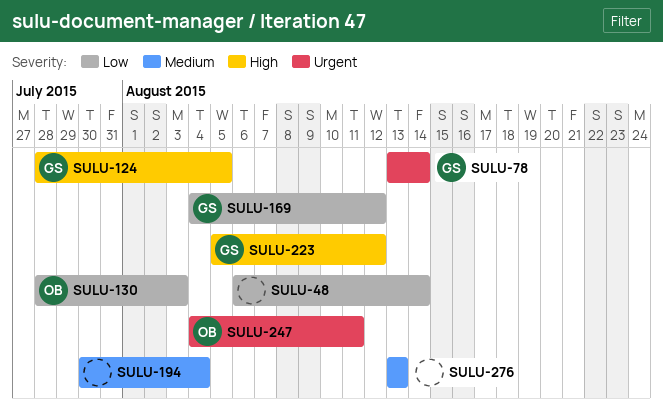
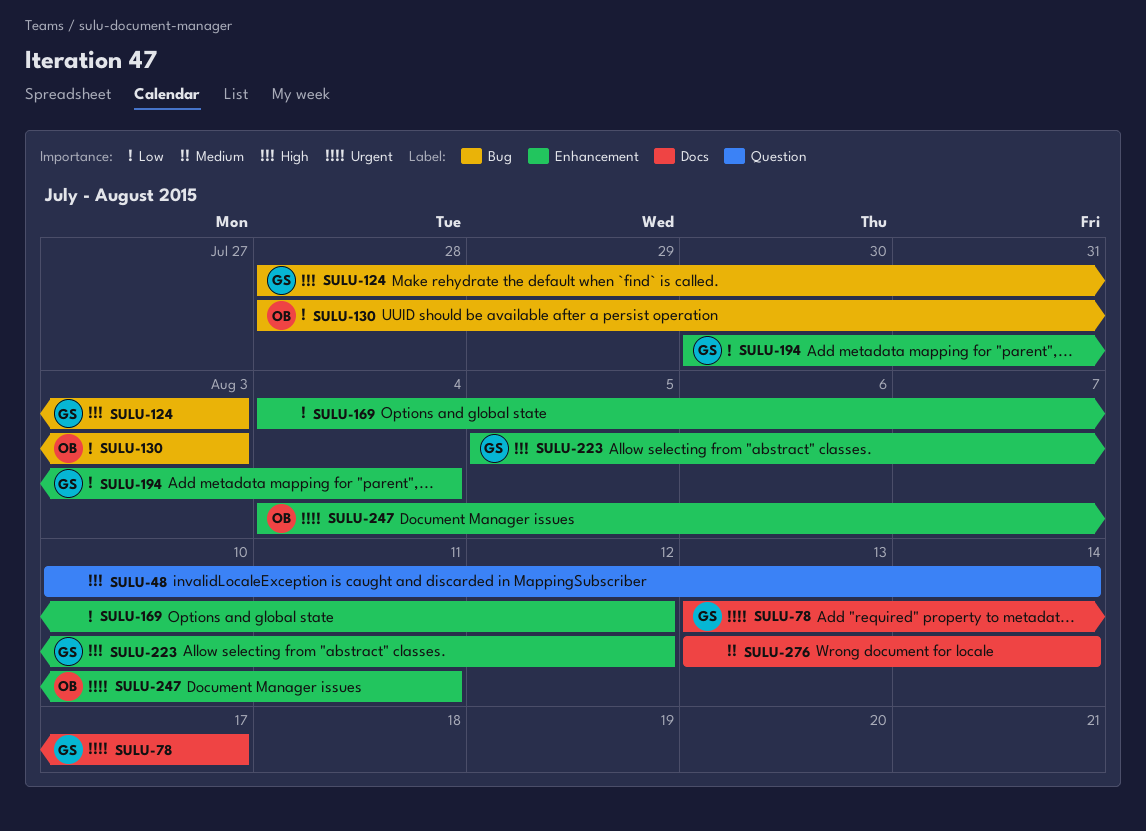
SULU-48, priority: Low -> High
SULU-48, start: Aug 6 -> Aug 10
SULU-78, due: Aug 14 -> Aug 17
SULU-124, due: Aug 5 -> Aug 3
SULU-169, owner: GS -> none
SULU-194, owner: none -> GS
SULU-194, priority: Medium -> Low
SULU-276, due: Aug 13 -> Aug 14

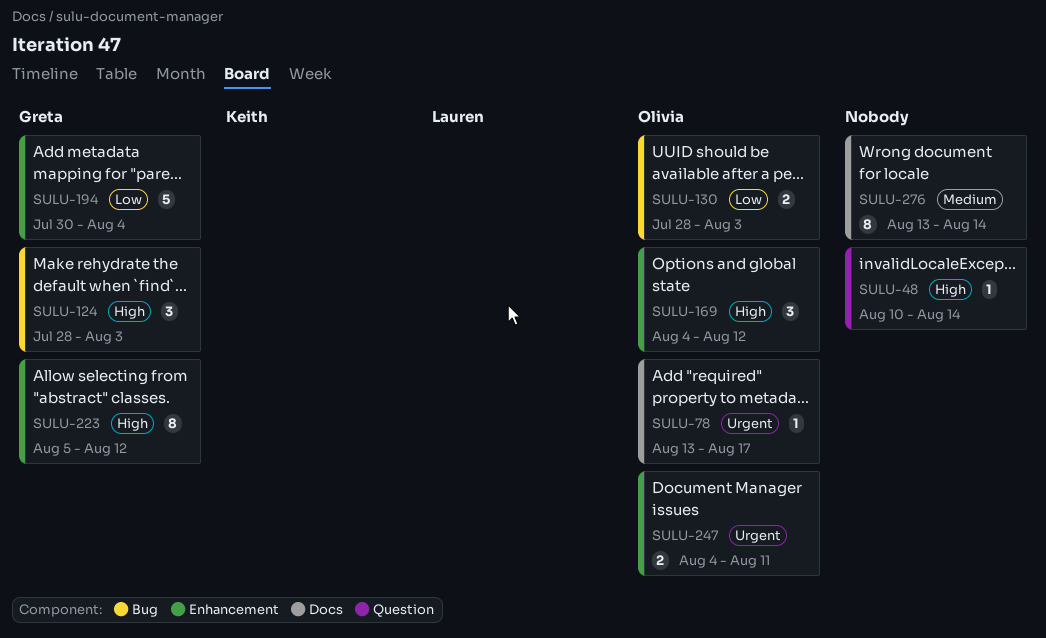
SULU-78, owner: Greta -> Olivia
SULU-169, owner: none -> Olivia
SULU-169, priority: Low -> High

